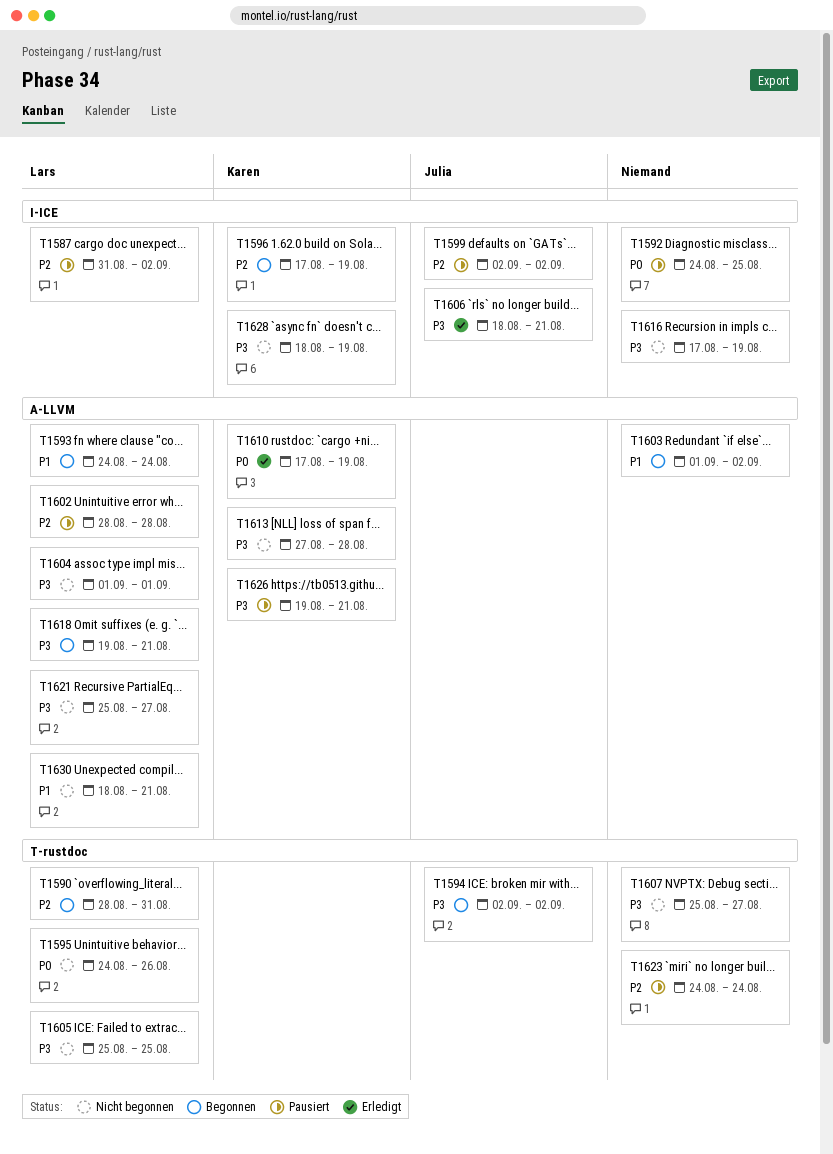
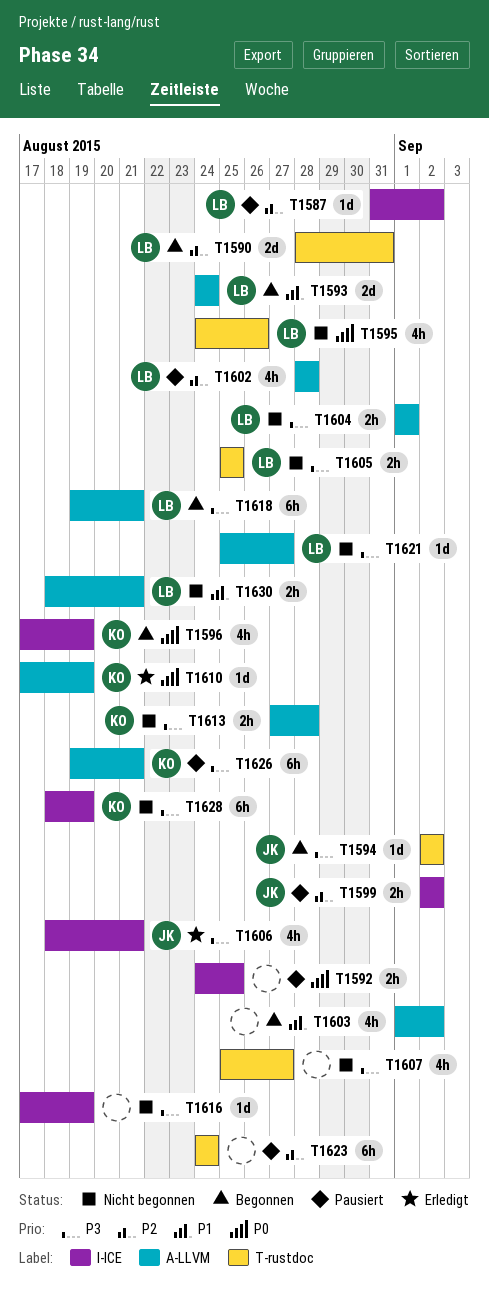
T1596, priority: P2 -> P0

